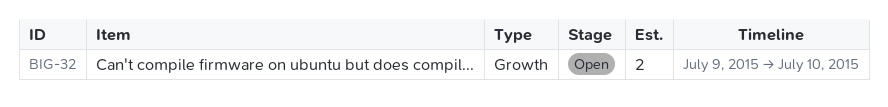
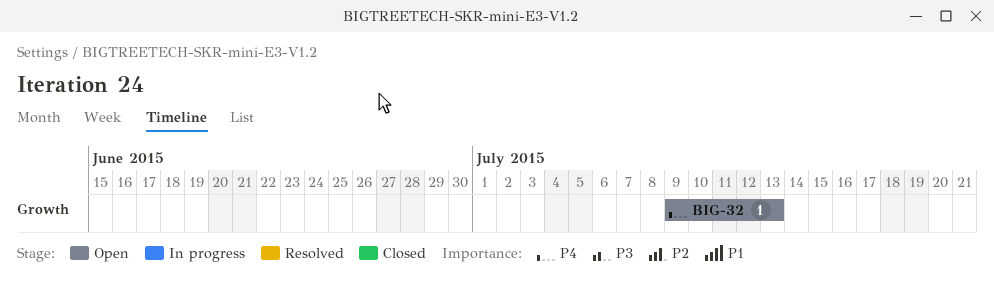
BIG-32, estimate: 2 -> 1
BIG-32, due: Jul 10 -> Jul 13

